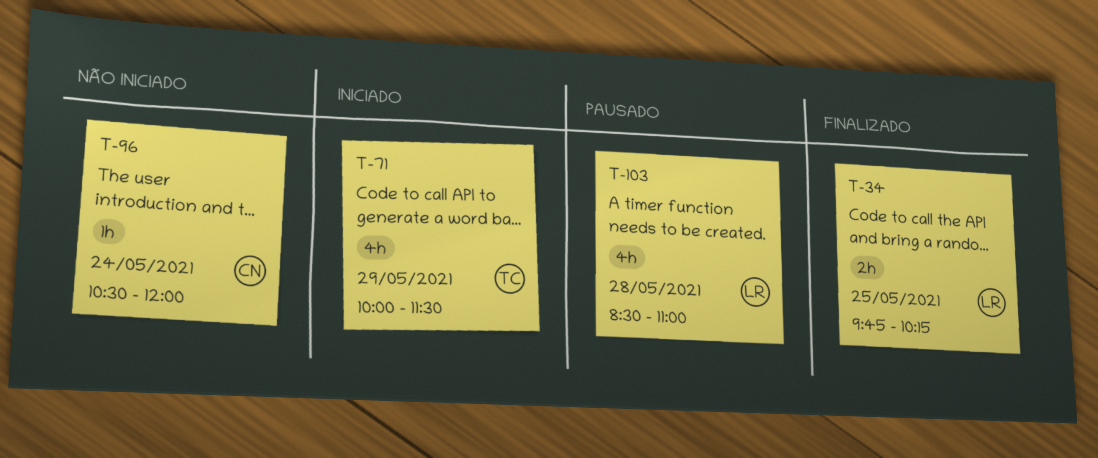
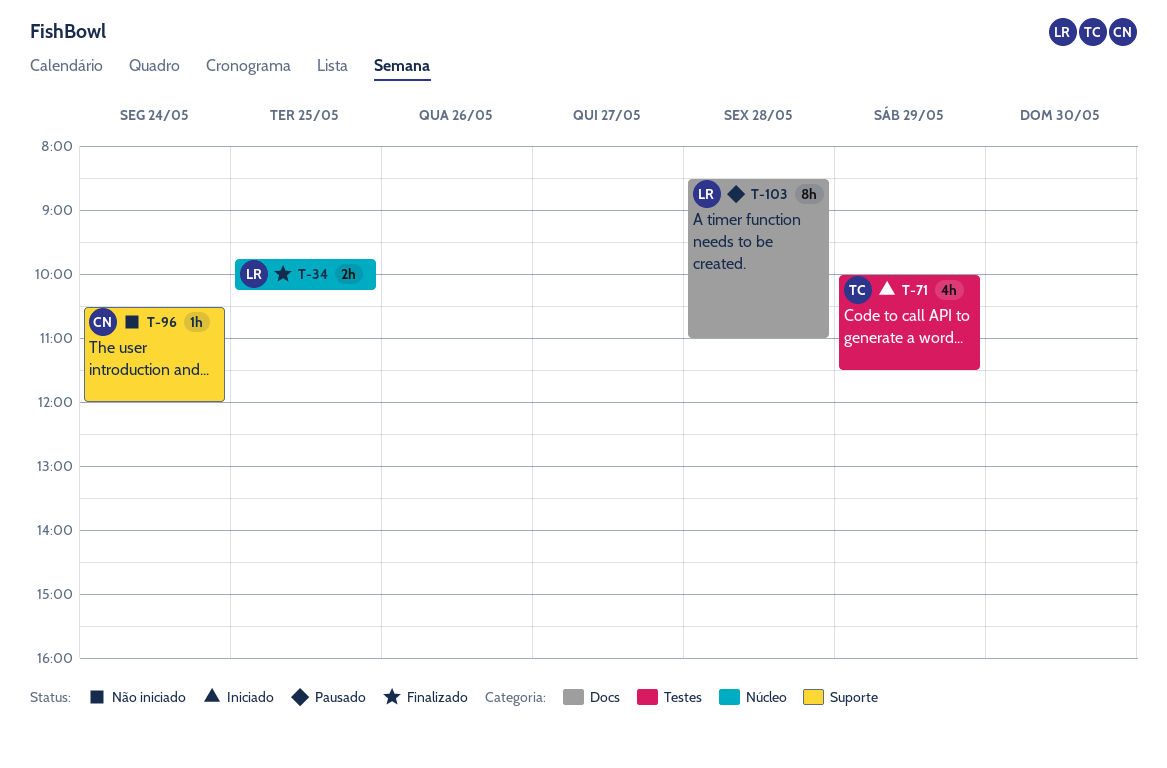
T-103, estimate: 4h -> 8h

